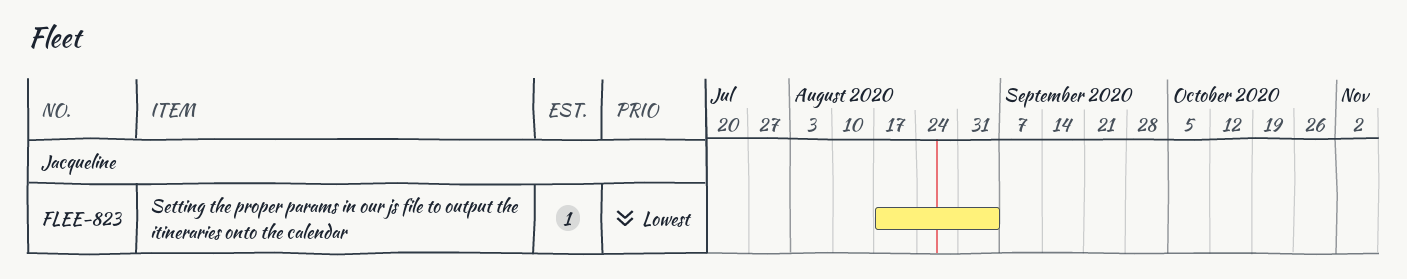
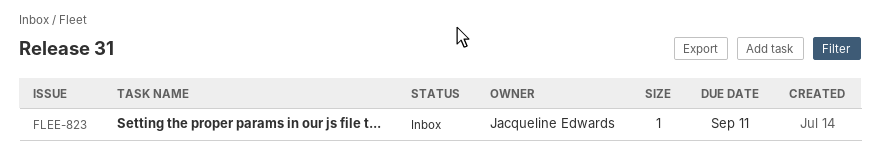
FLEE-823, due: Sep 4 -> Sep 11

